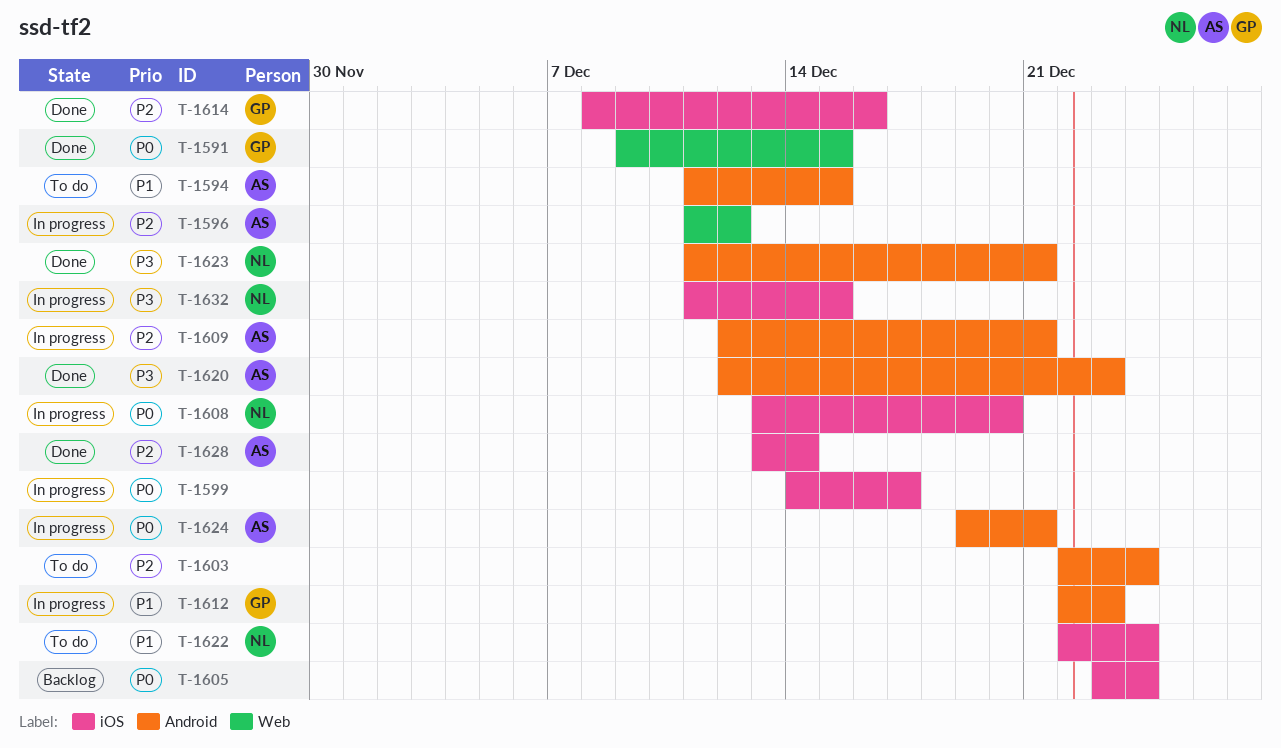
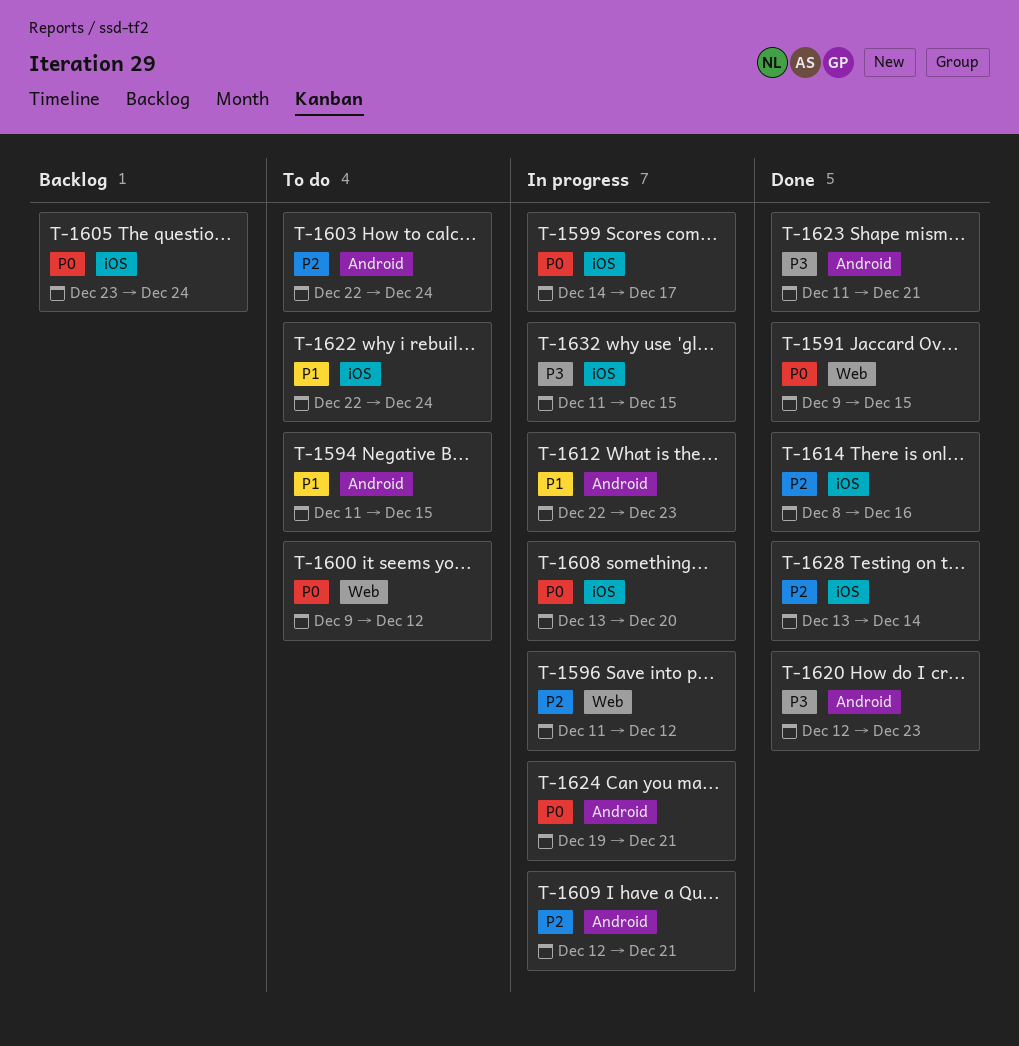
T-1600: none -> present

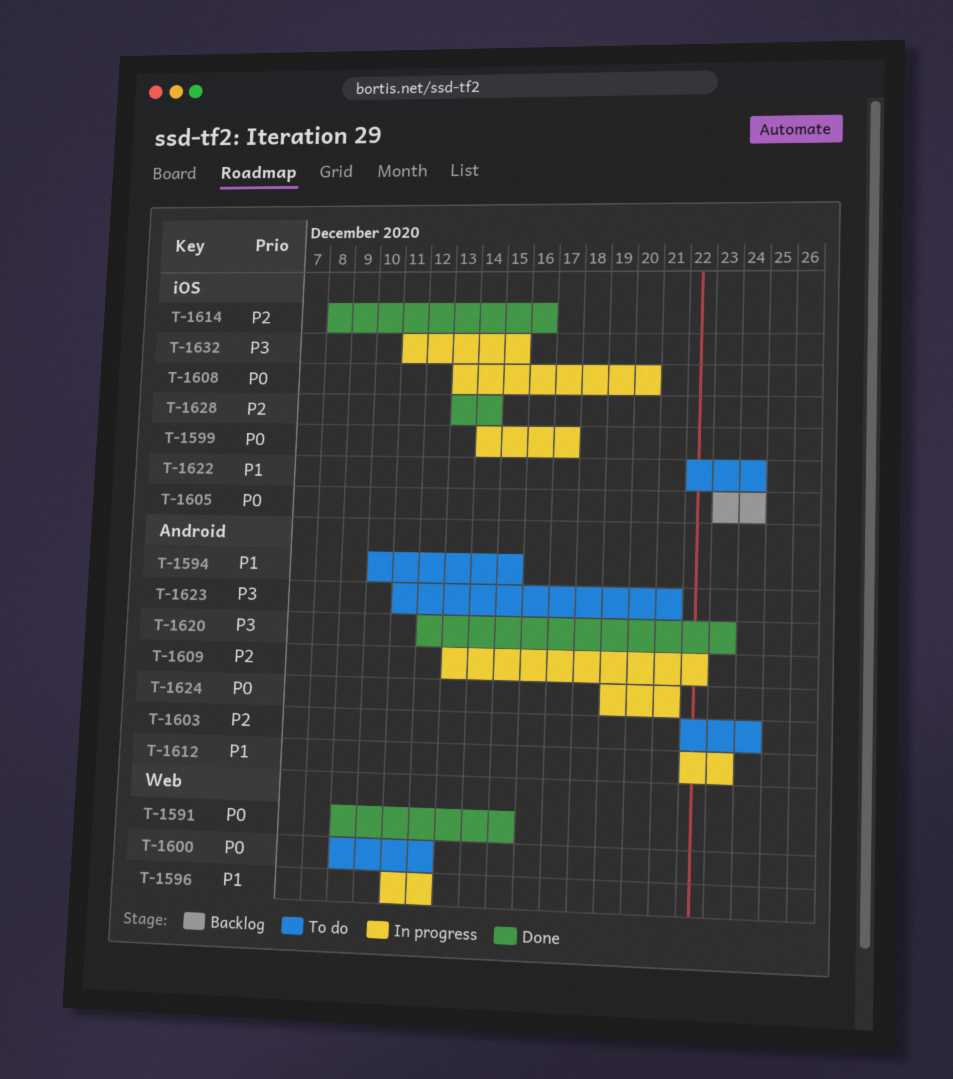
T-1594, start: Dec 11 -> Dec 10
T-1596, priority: P2 -> P1
T-1609, start: Dec 12 -> Dec 13
T-1609, due: Dec 21 -> Dec 22
T-1623, status: Done -> To do

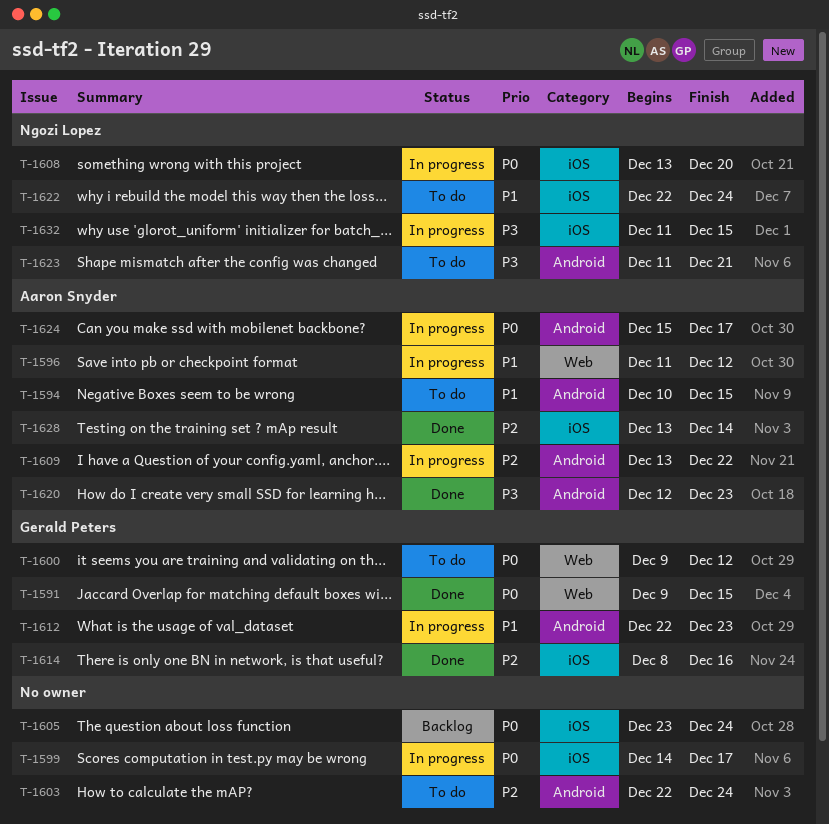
T-1624, start: Dec 19 -> Dec 15
T-1624, due: Dec 21 -> Dec 17

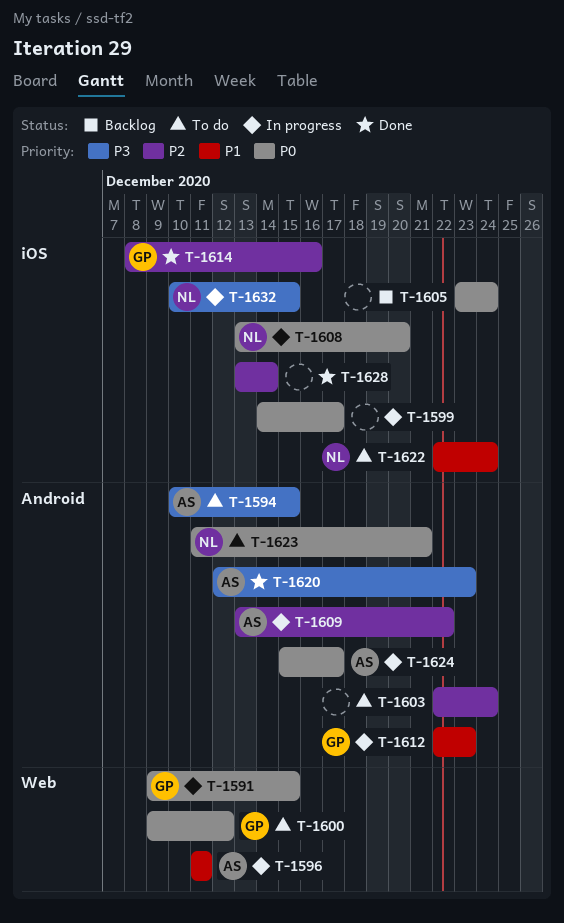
T-1591, status: Done -> In progress
T-1594, priority: P1 -> P3
T-1596, due: Dec 12 -> Dec 11
T-1623, priority: P3 -> P0
T-1628, owner: Aaron Snyder -> none
T-1632, start: Dec 11 -> Dec 10

